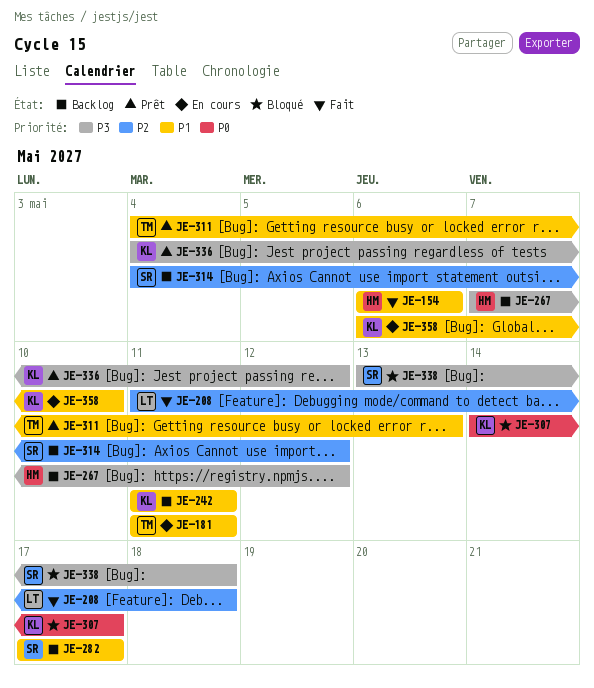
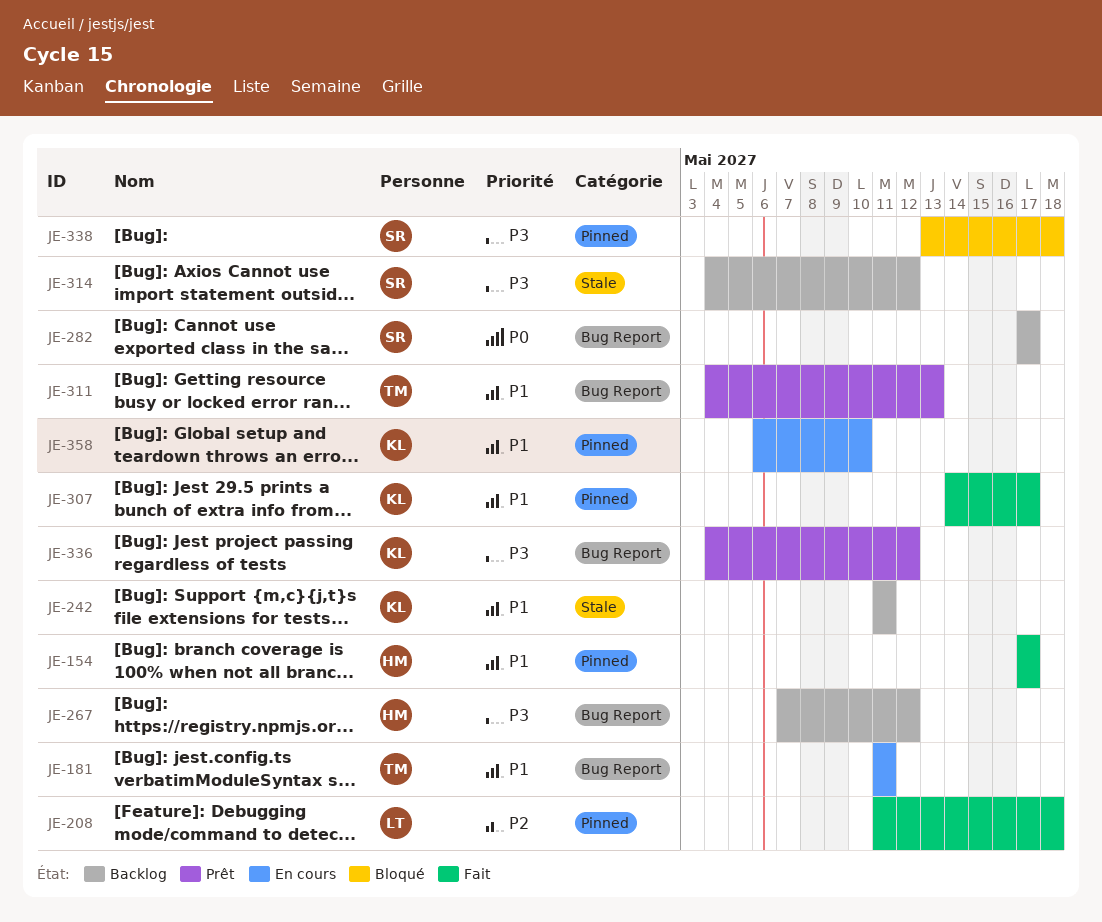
JE-154, start: May 6 -> May 17
JE-154, due: May 6 -> May 17
JE-282, priority: P1 -> P0
JE-307, status: Bloqué -> Fait
JE-307, priority: P0 -> P1
JE-314, priority: P2 -> P3

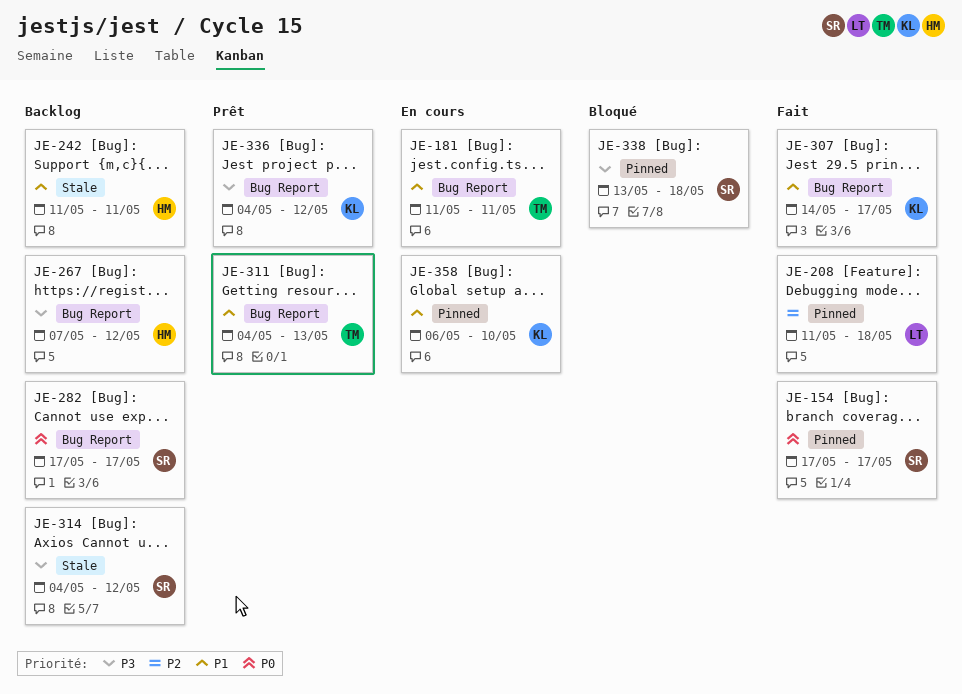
JE-154, owner: HM -> SR
JE-154, priority: P1 -> P0
JE-242, owner: KL -> HM
JE-307, label: Pinned -> Bug Report

